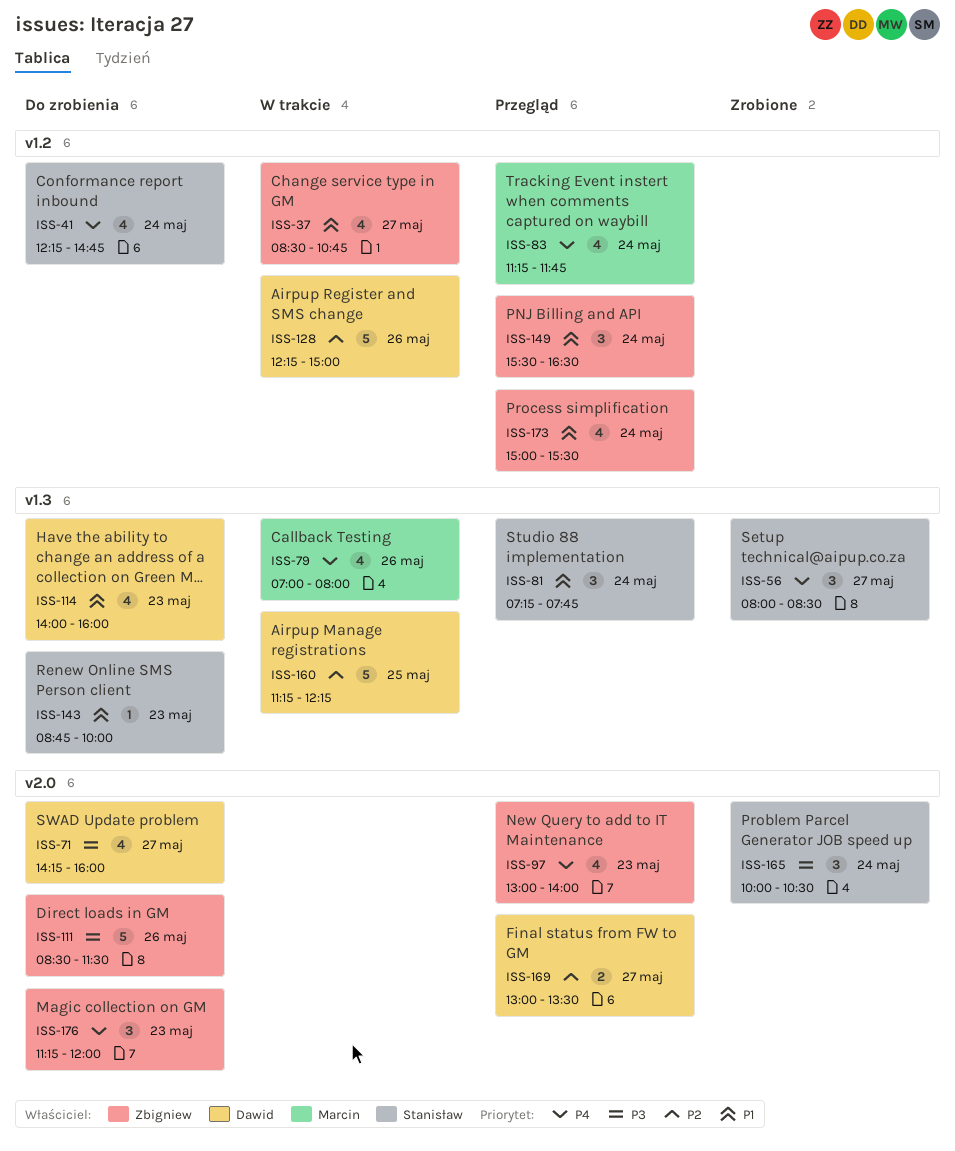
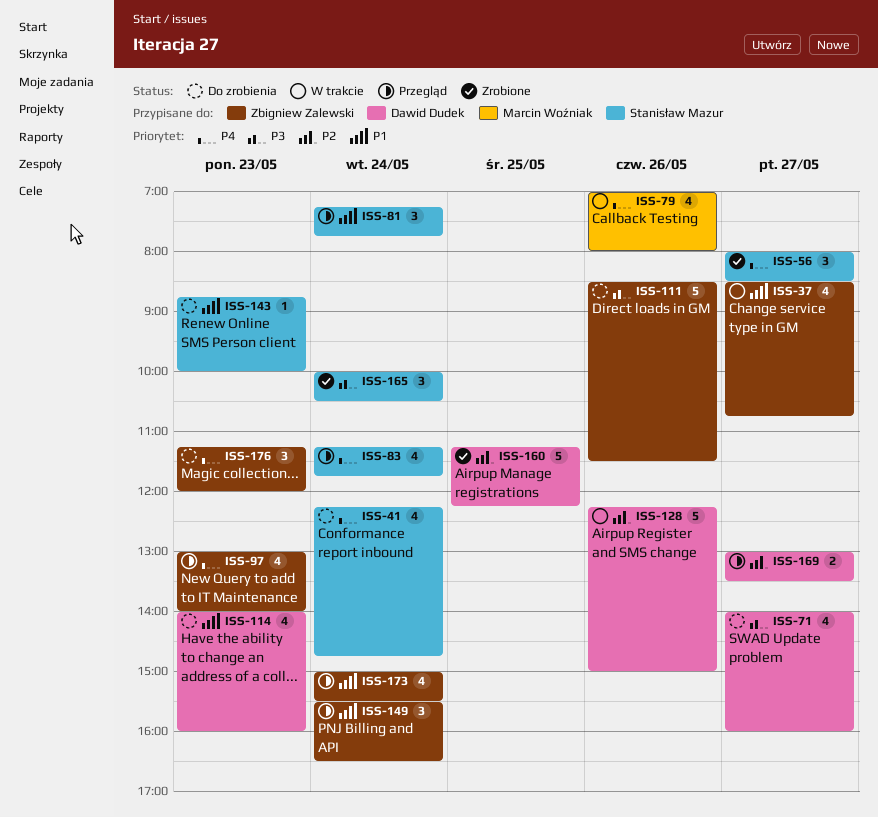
ISS-71, begins: 14:15 -> 14:00
ISS-83, owner: Marcin Woźniak -> Stanisław Mazur
ISS-160, status: W trakcie -> Zrobione

